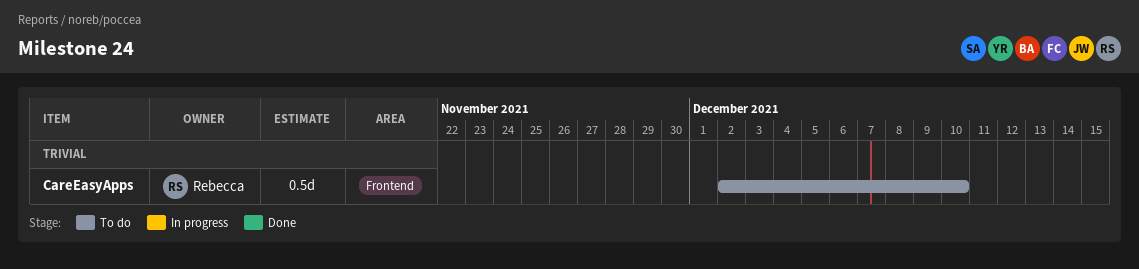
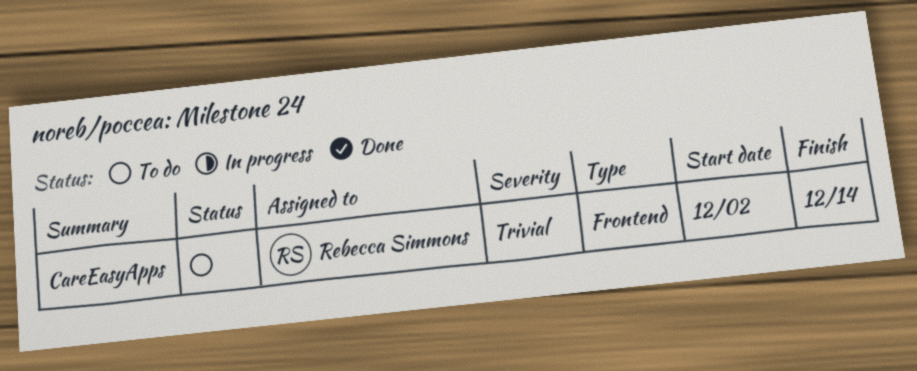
CareEasyApps, due: Dec 10 -> Dec 14

